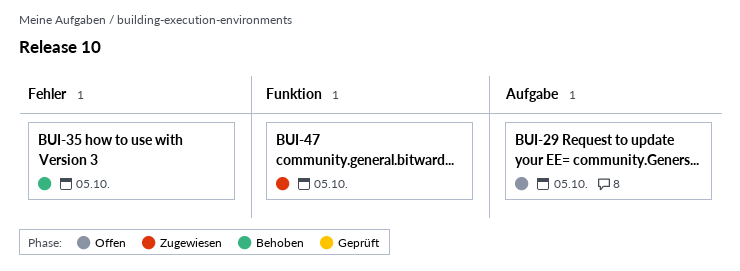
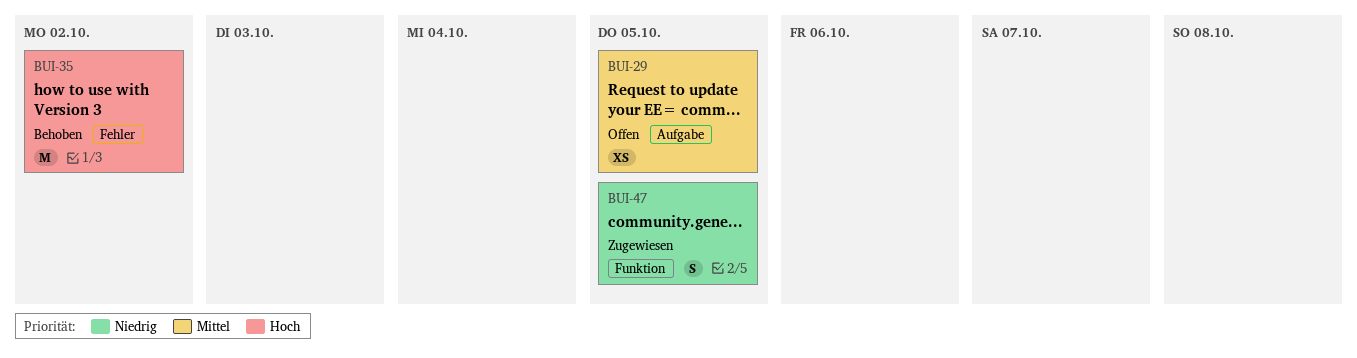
BUI-35, due: Oct 5 -> Oct 2

